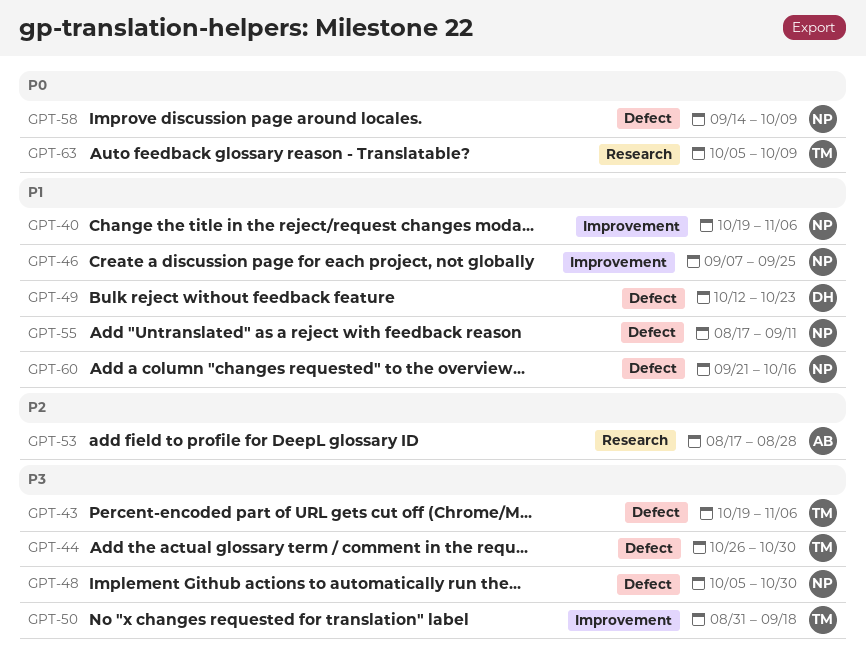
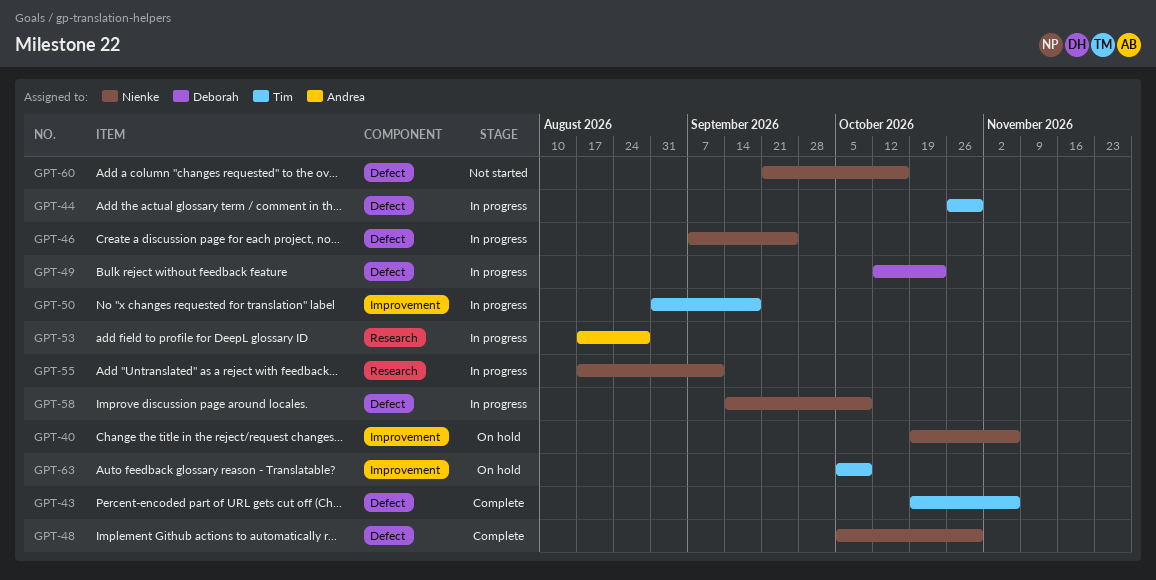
GPT-46, label: Improvement -> Defect
GPT-55, label: Defect -> Research
GPT-63, label: Research -> Improvement

